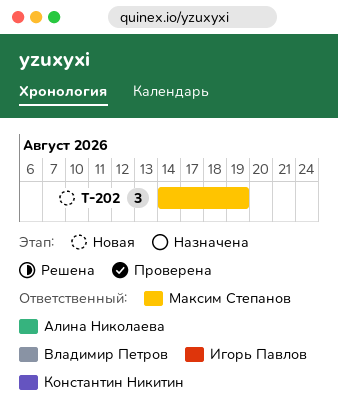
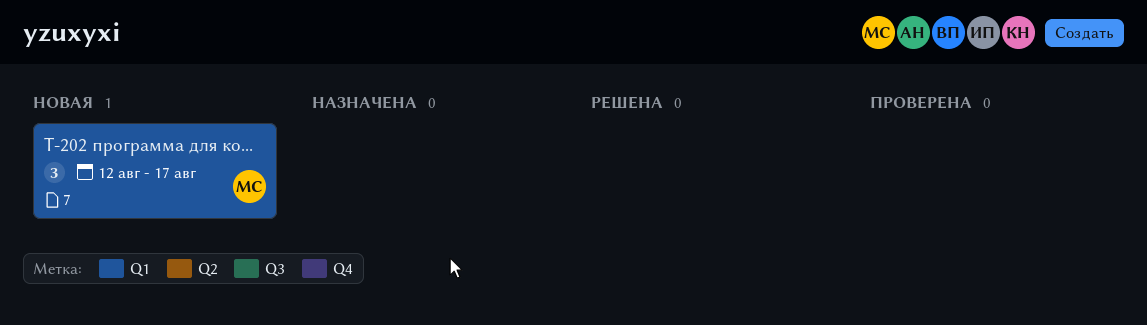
T-202, start: Aug 14 -> Aug 12
T-202, due: Aug 19 -> Aug 17

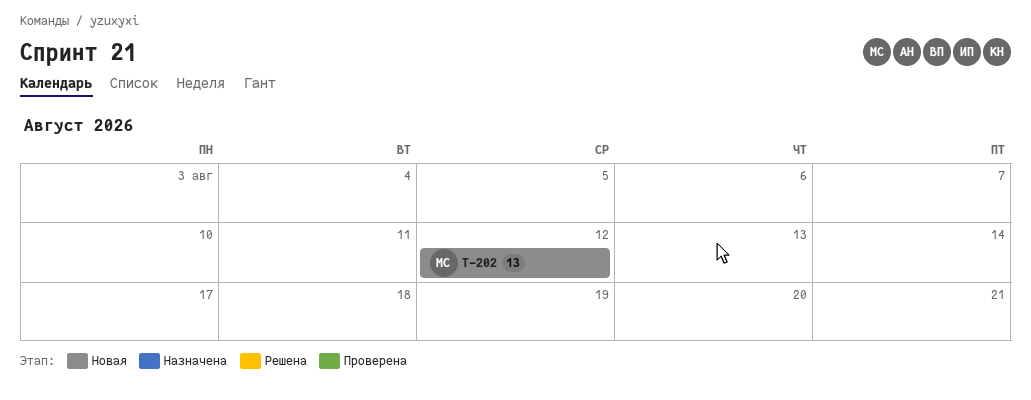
T-202, estimate: 3 -> 13
T-202, due: Aug 17 -> Aug 12

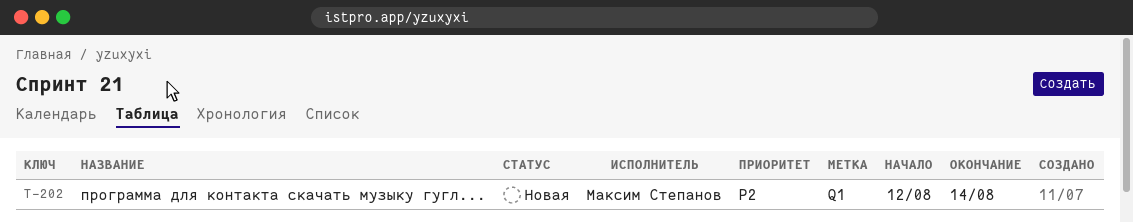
T-202, due: Aug 12 -> Aug 14

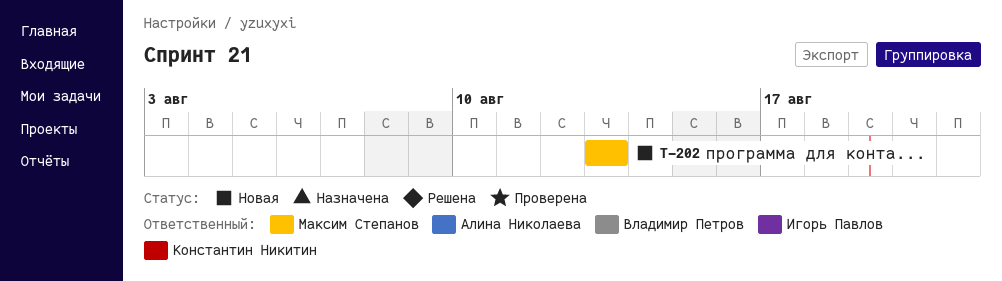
T-202, start: Aug 12 -> Aug 13
T-202, due: Aug 14 -> Aug 13

